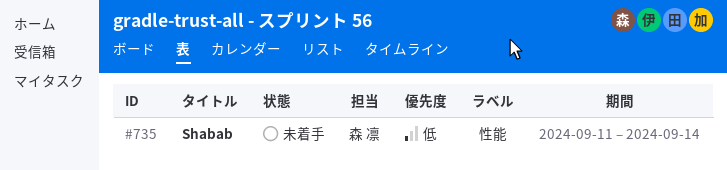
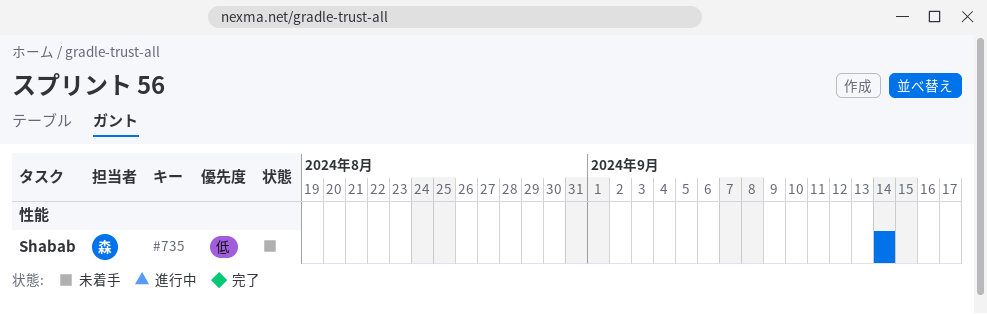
#735, start: Sep 11 -> Sep 14

